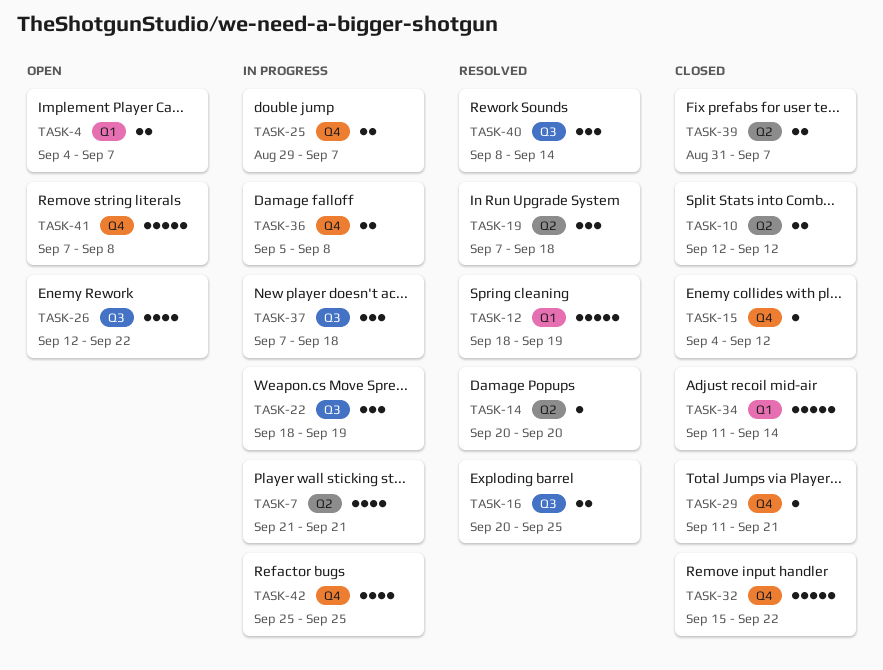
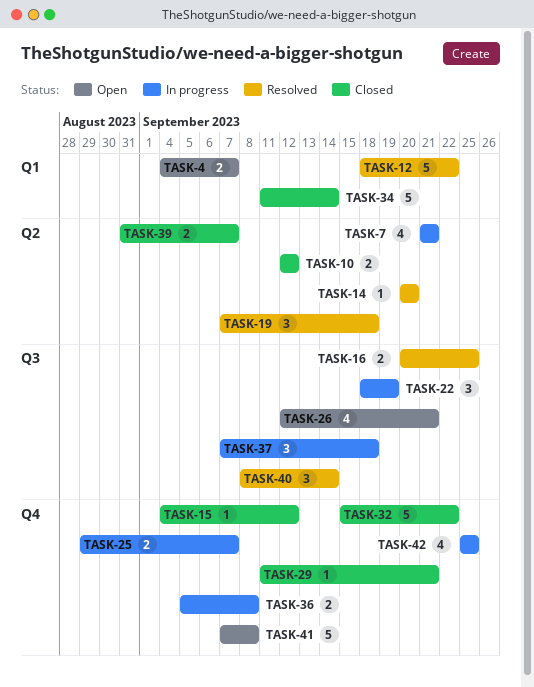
TASK-12, due: Sep 19 -> Sep 22
TASK-26, due: Sep 22 -> Sep 21

